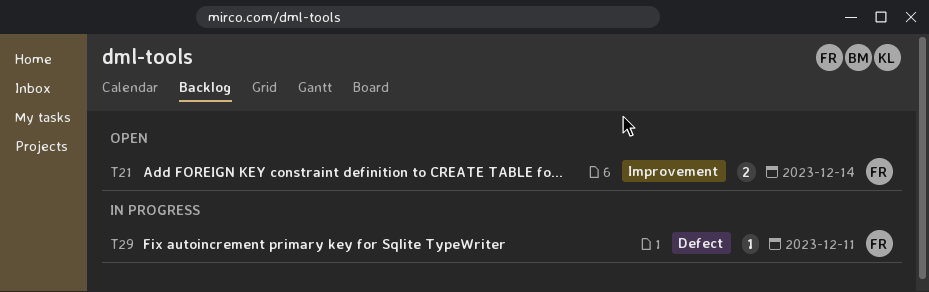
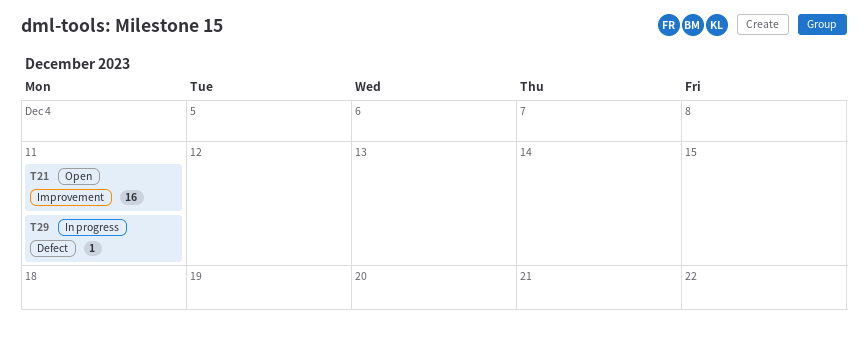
T21, estimate: 2 -> 16
T21, due: Dec 14 -> Dec 11

